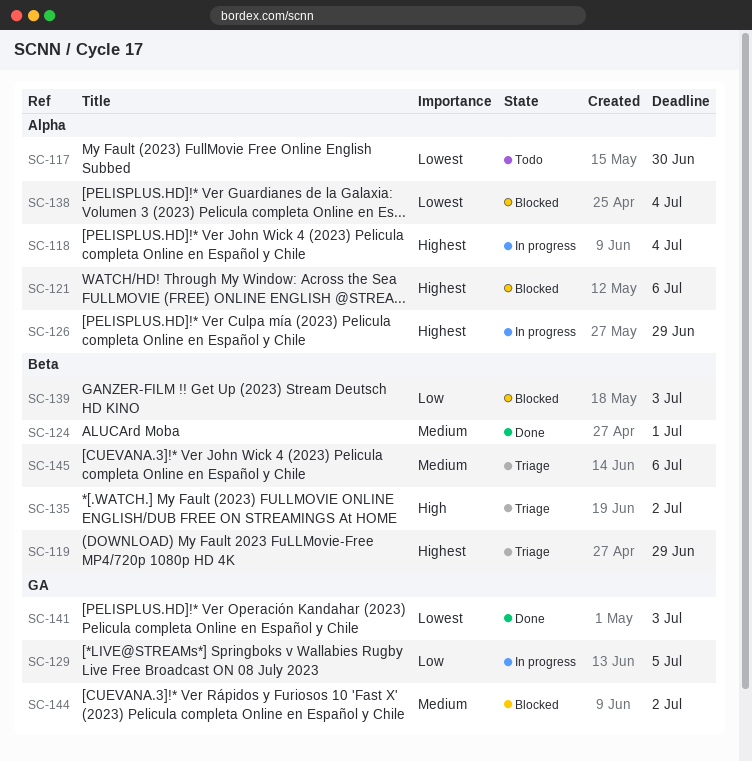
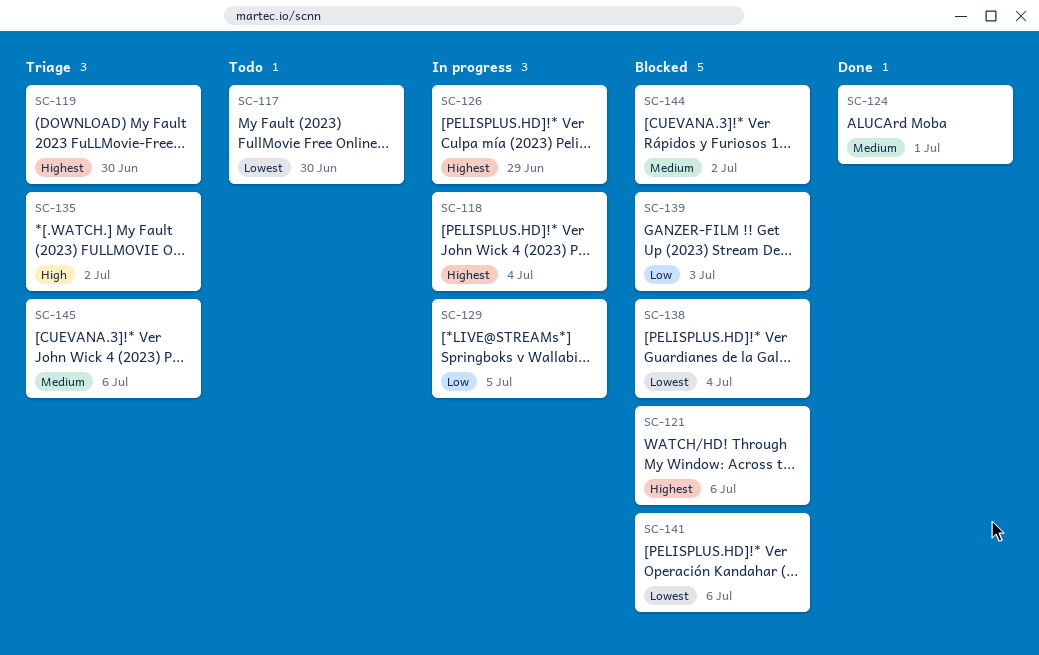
SC-119, due: Jun 29 -> Jun 30
SC-141, status: Done -> Blocked
SC-141, due: Jul 3 -> Jul 6

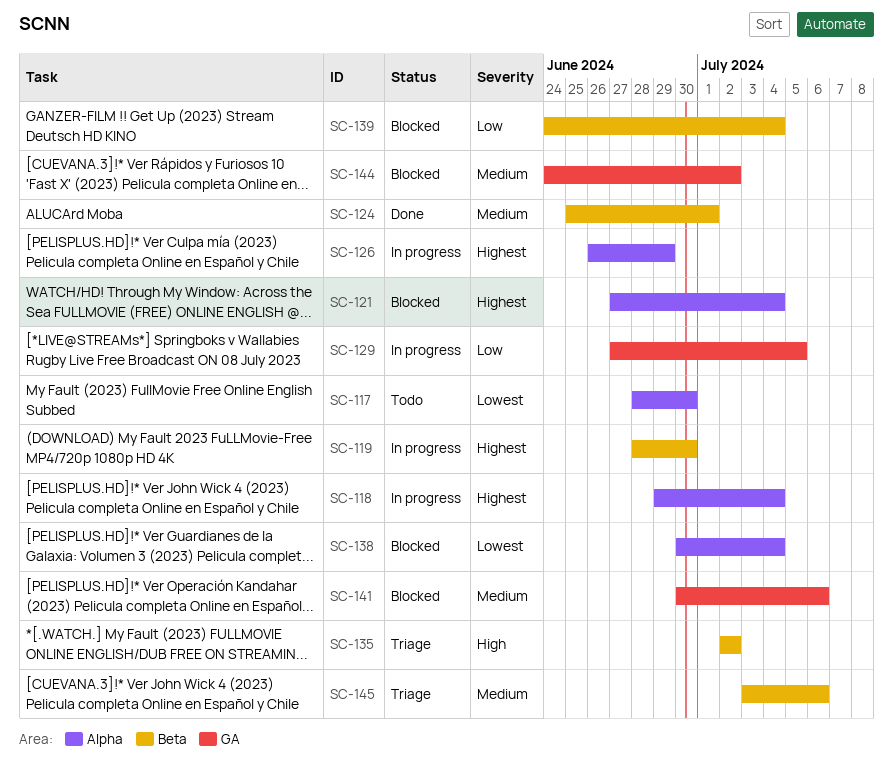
SC-119, status: Triage -> In progress
SC-121, due: Jul 6 -> Jul 4
SC-139, due: Jul 3 -> Jul 4
SC-141, priority: Lowest -> Medium

